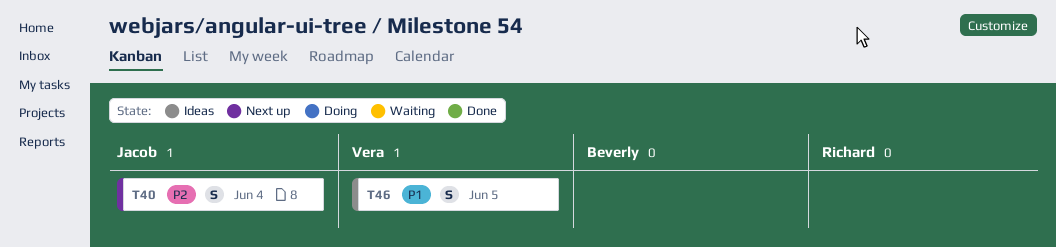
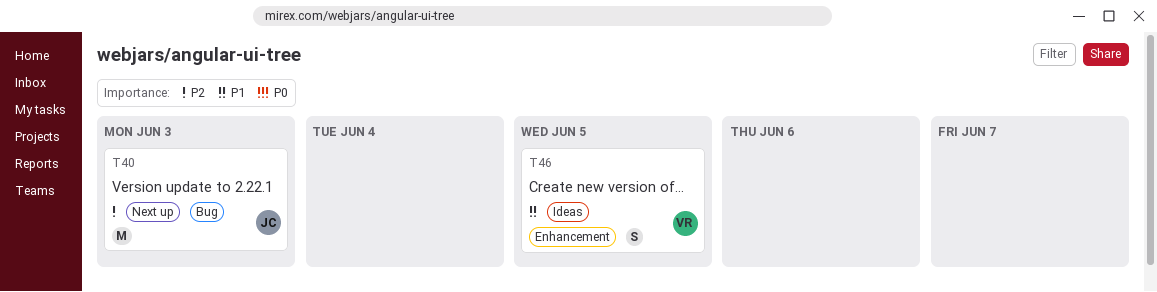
T40, estimate: S -> M
T40, due: Jun 4 -> Jun 3

